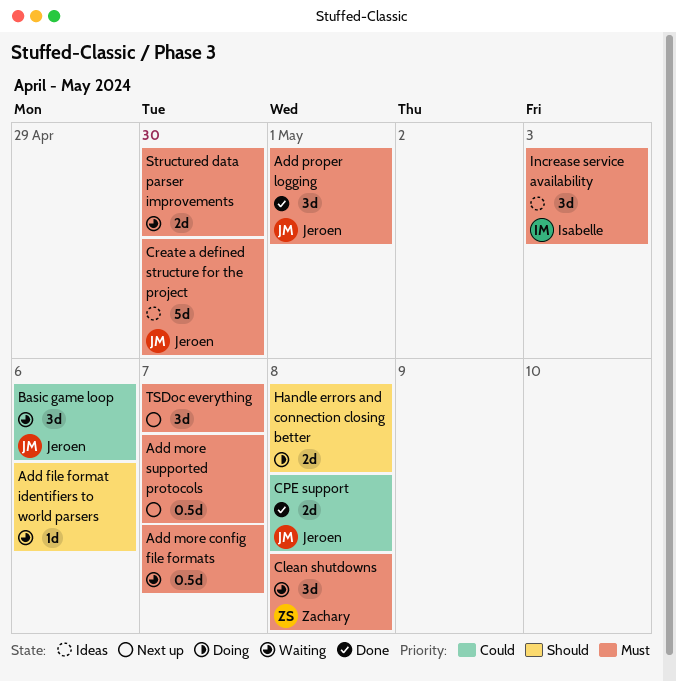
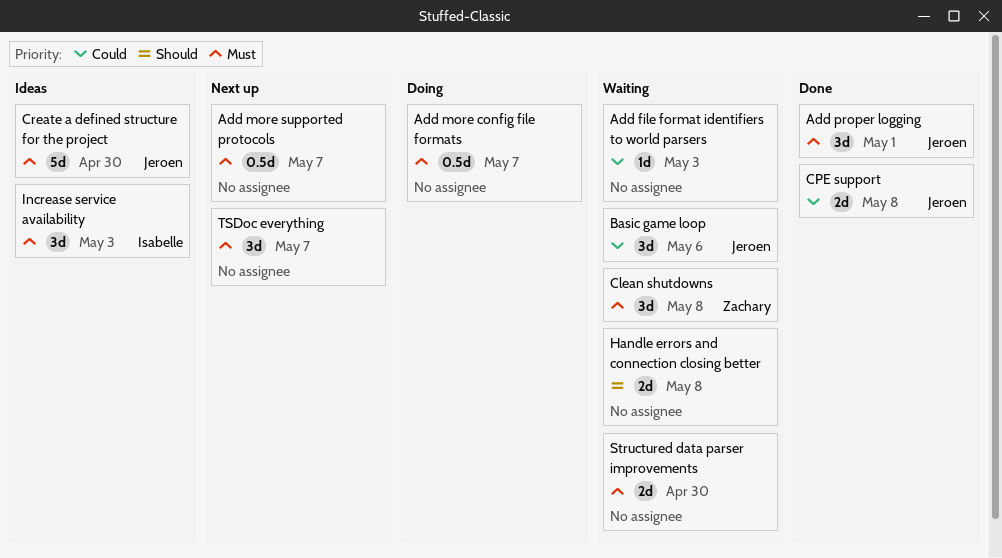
Add file format identifiers to world parsers, priority: Should -> Could
Add file format identifiers to world parsers, due: May 6 -> May 3
Add more config file formats, status: Waiting -> Doing
Handle errors and connection closing better, status: Doing -> Waiting

